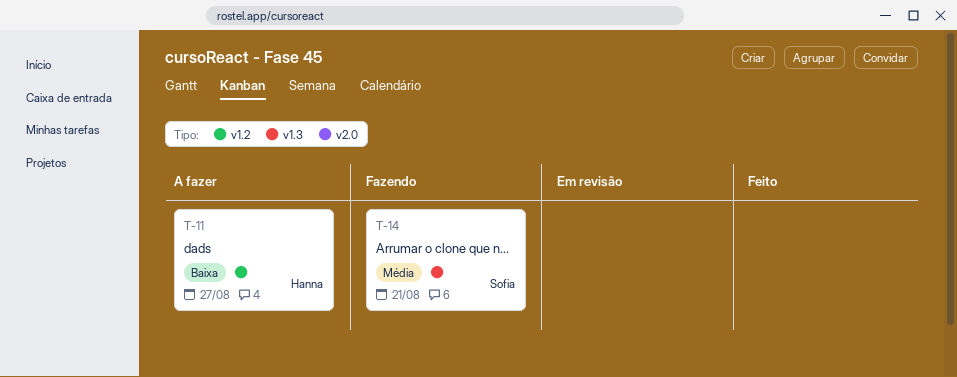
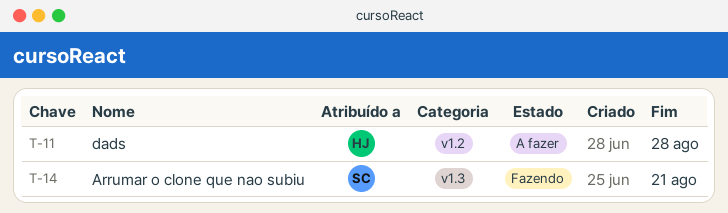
T-11, due: Aug 27 -> Aug 28

